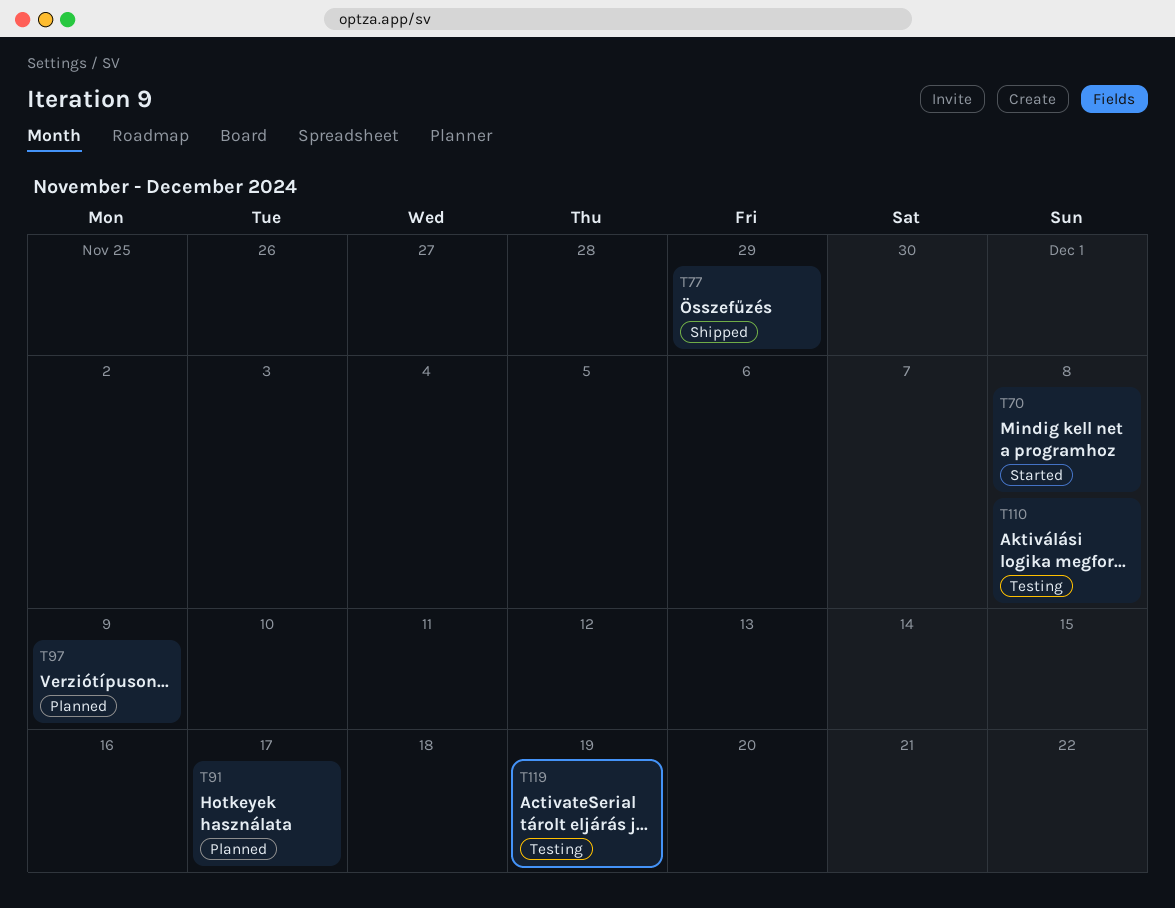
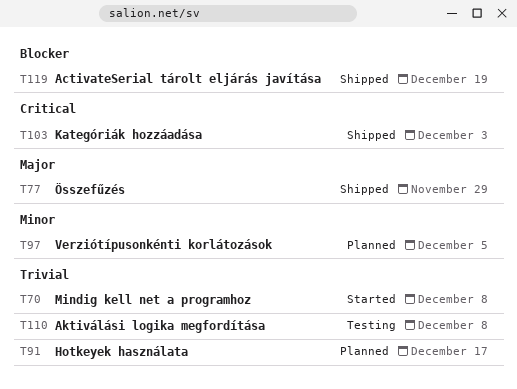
T97, due: Dec 9 -> Dec 5
T103: none -> present
T119, status: Testing -> Shipped

